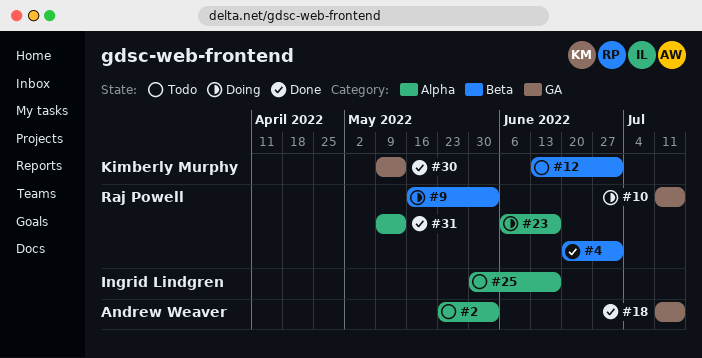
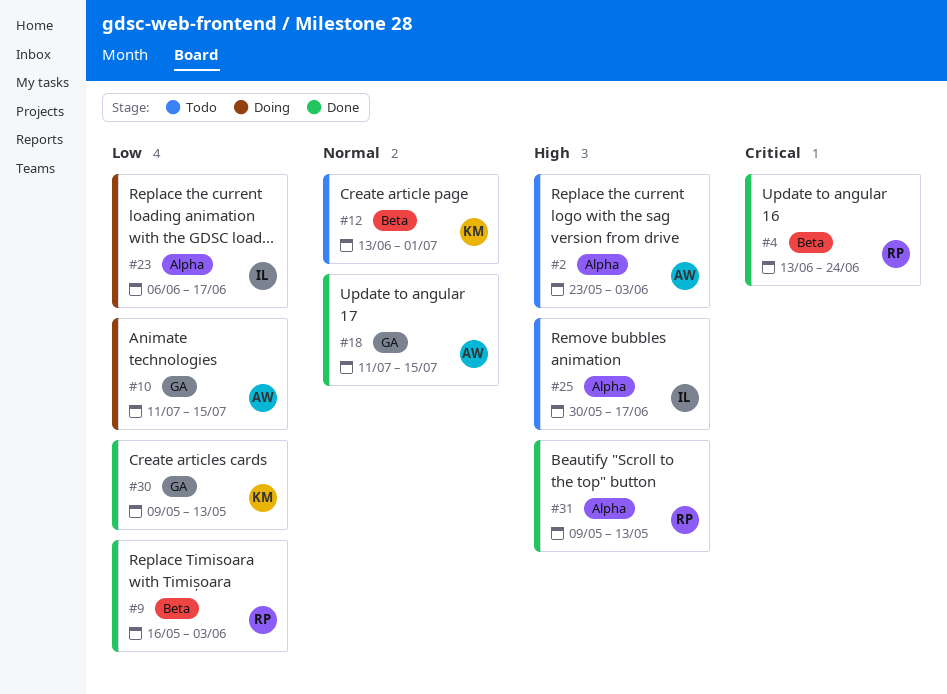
#4, start: Jun 20 -> Jun 13
#4, due: Jul 1 -> Jun 24
#9, status: Doing -> Done
#10, owner: Raj Powell -> Andrew Weaver
#23, owner: Raj Powell -> Ingrid Lindgren

